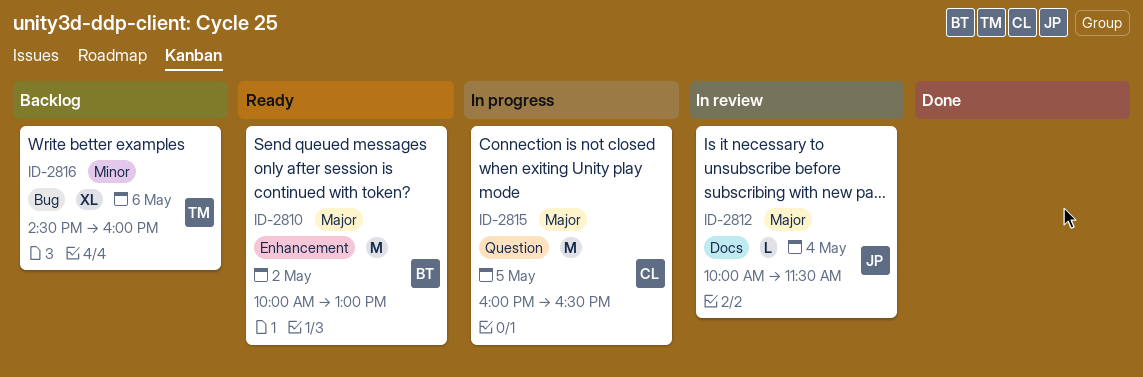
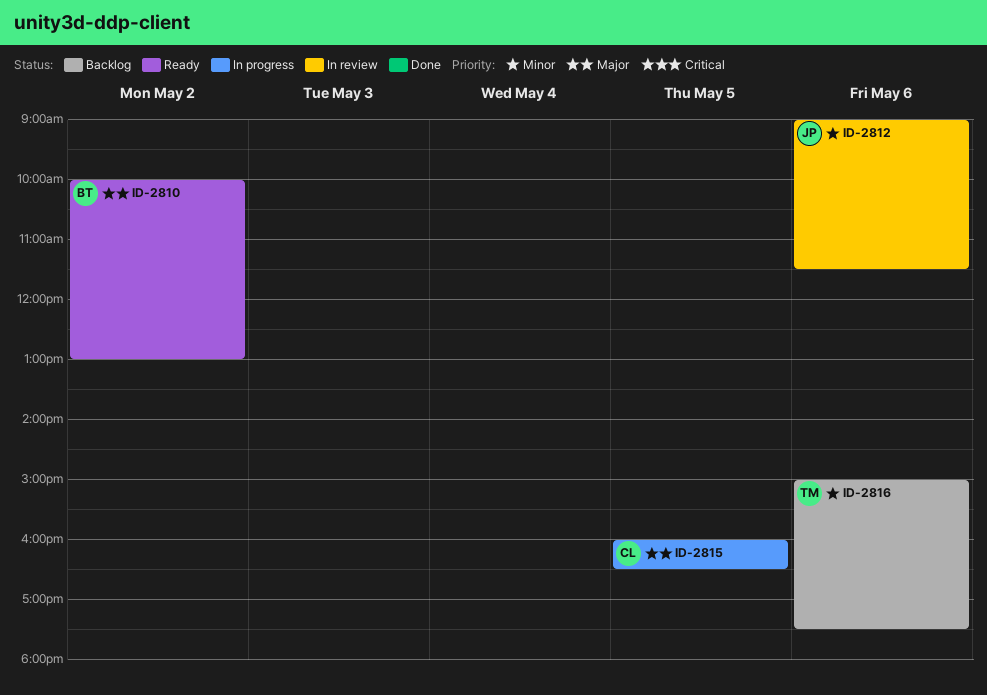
ID-2812, priority: Major -> Minor
ID-2812, day: May 4 -> May 6
ID-2812, begins: 10:00 -> 09:00
ID-2816, begins: 14:30 -> 15:00
ID-2816, ends: 16:00 -> 17:30

